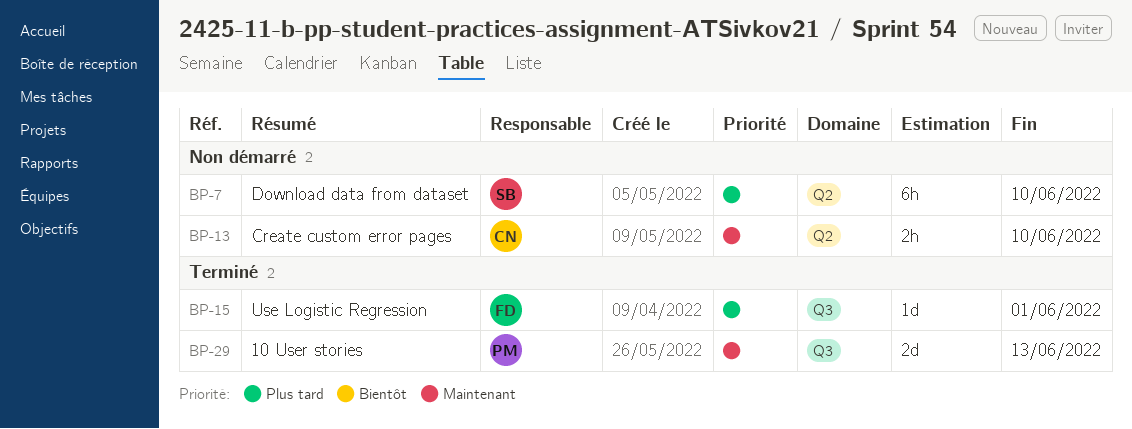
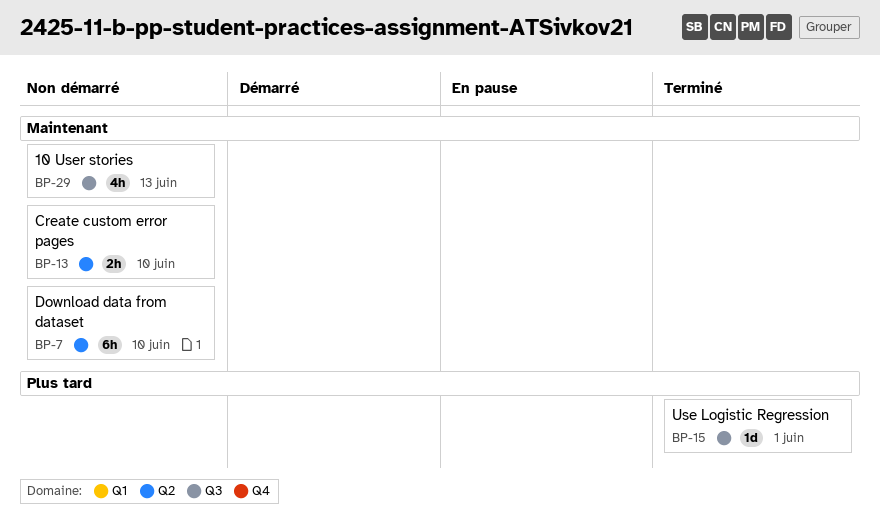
BP-7, priority: Plus tard -> Maintenant
BP-29, status: Terminé -> Non démarré
BP-29, estimate: 2d -> 4h

